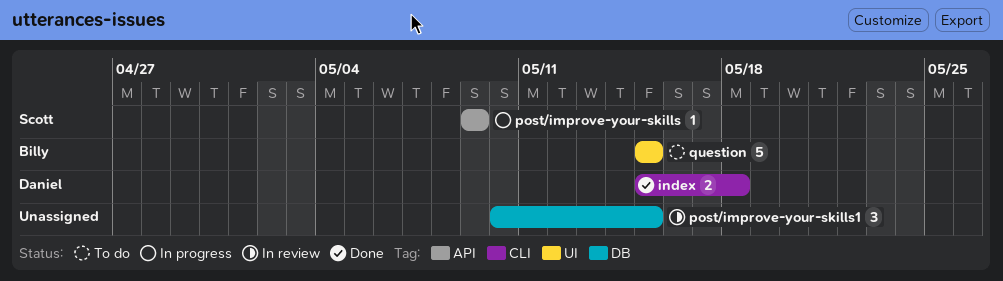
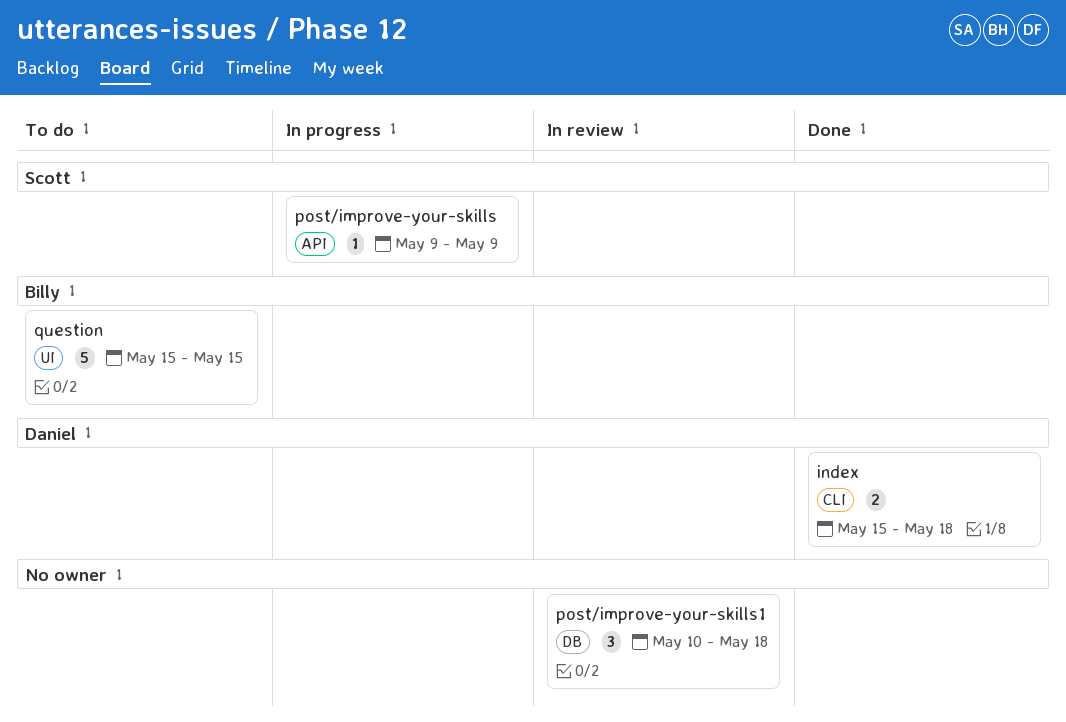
post/improve-your-skills1, due: May 15 -> May 18

